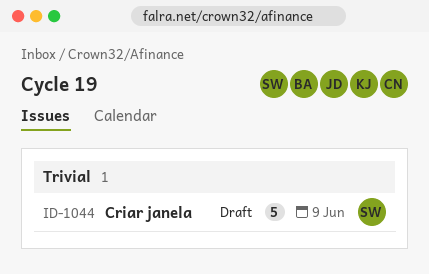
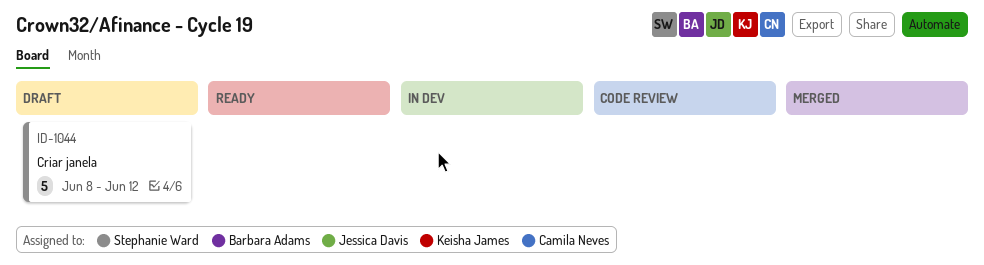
ID-1044, due: Jun 9 -> Jun 12

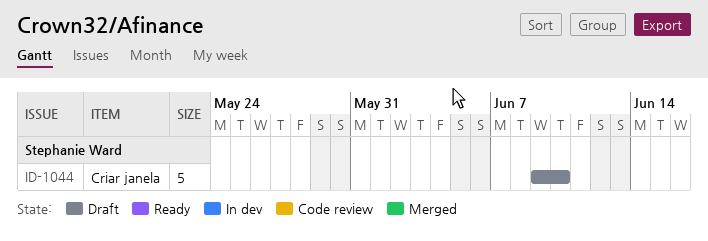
ID-1044, start: Jun 8 -> Jun 9
ID-1044, due: Jun 12 -> Jun 10

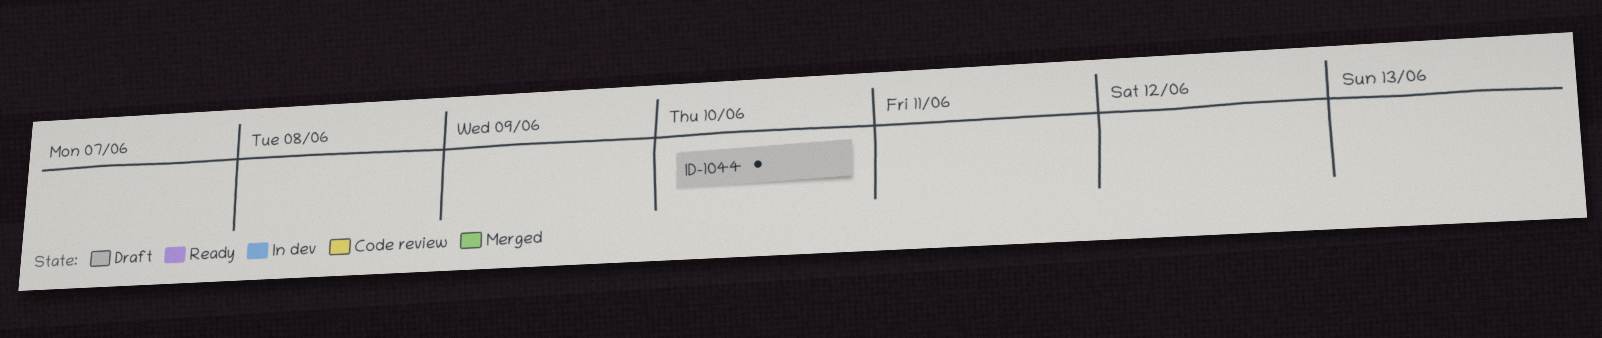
ID-1044, estimate: 5 -> 1

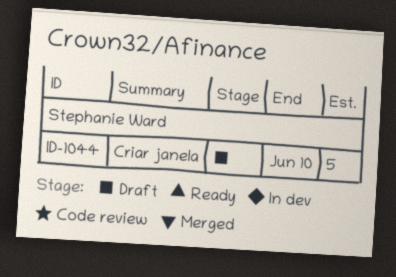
ID-1044, estimate: 1 -> 5

